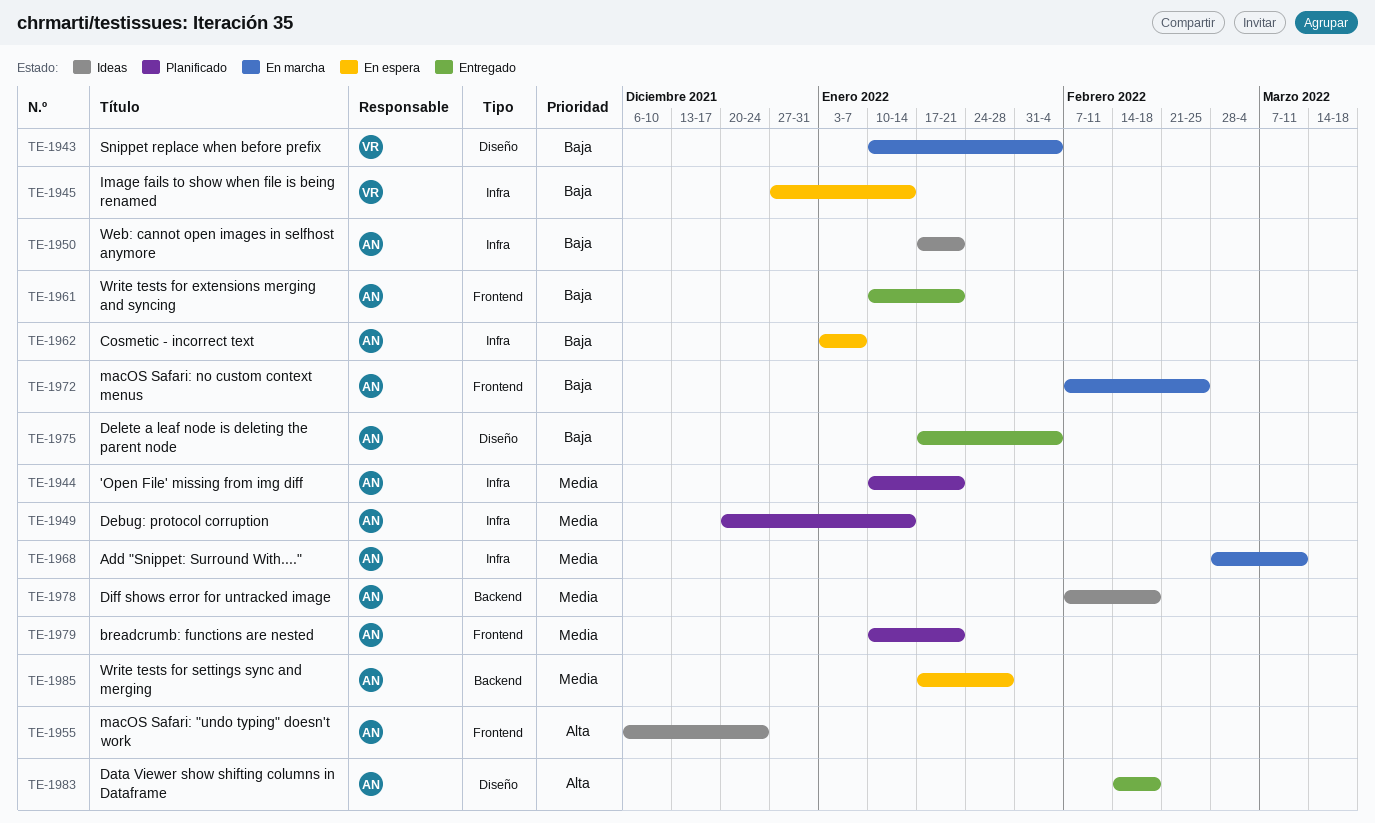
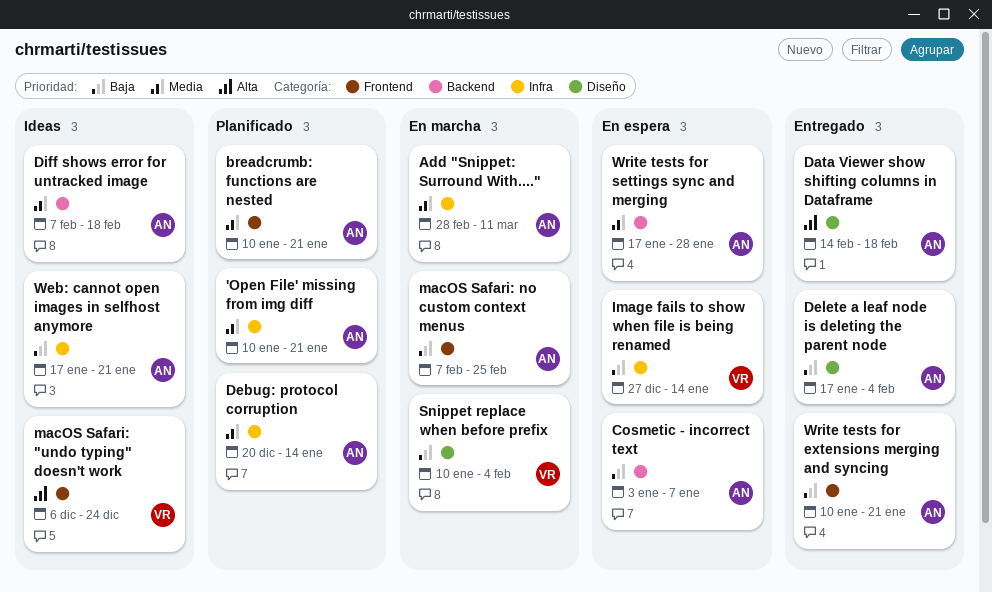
Cosmetic - incorrect text, label: Infra -> Backend
macOS Safari: "undo typing" doesn't work, owner: AN -> VR

